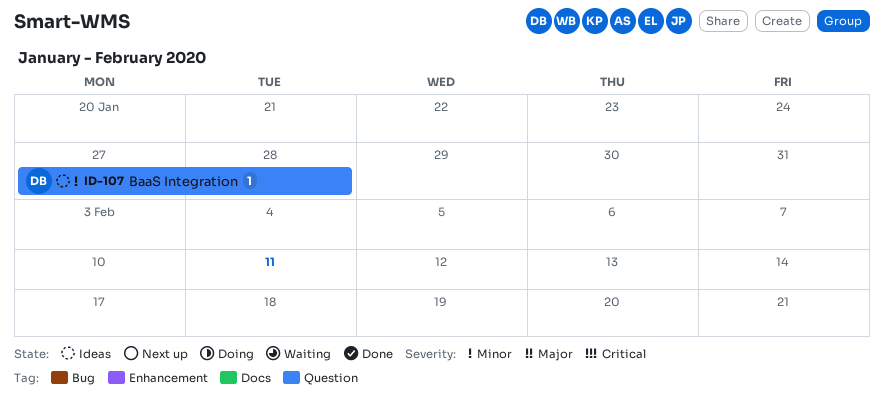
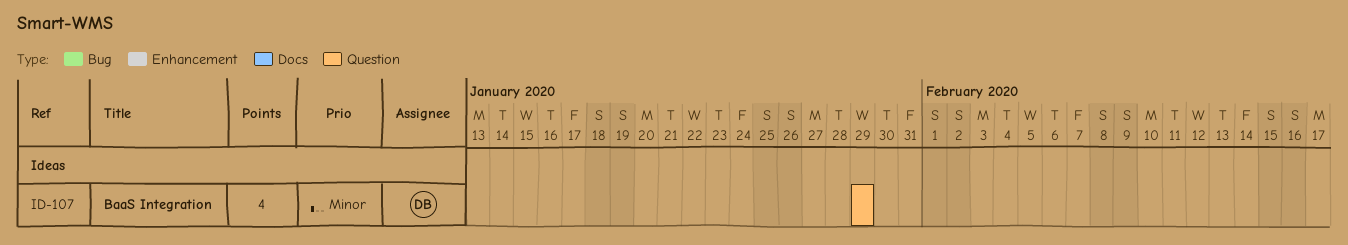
ID-107, estimate: 1 -> 4
ID-107, start: Jan 27 -> Jan 29
ID-107, due: Jan 28 -> Jan 29

